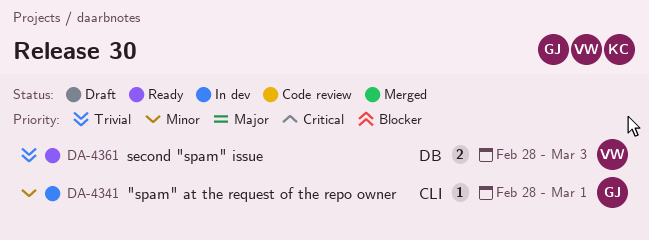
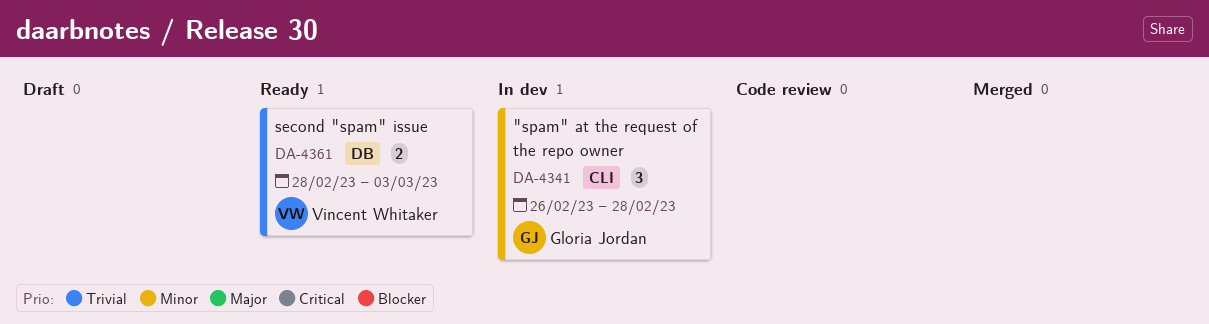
DA-4341, estimate: 1 -> 3
DA-4341, start: Feb 28 -> Feb 26
DA-4341, due: Mar 1 -> Feb 28

